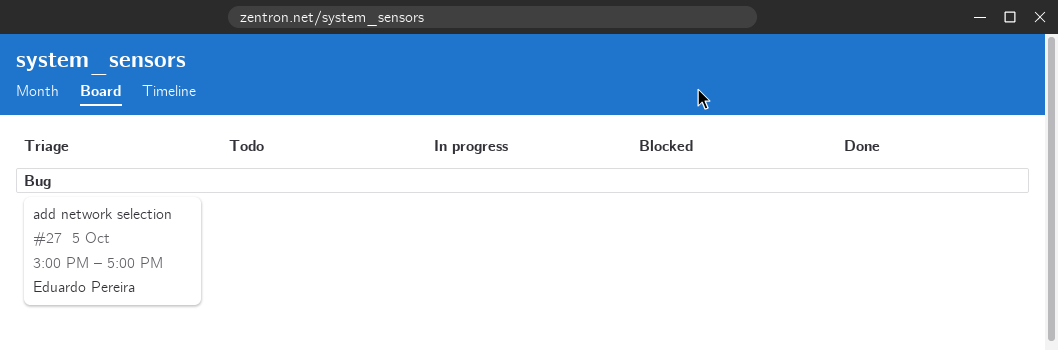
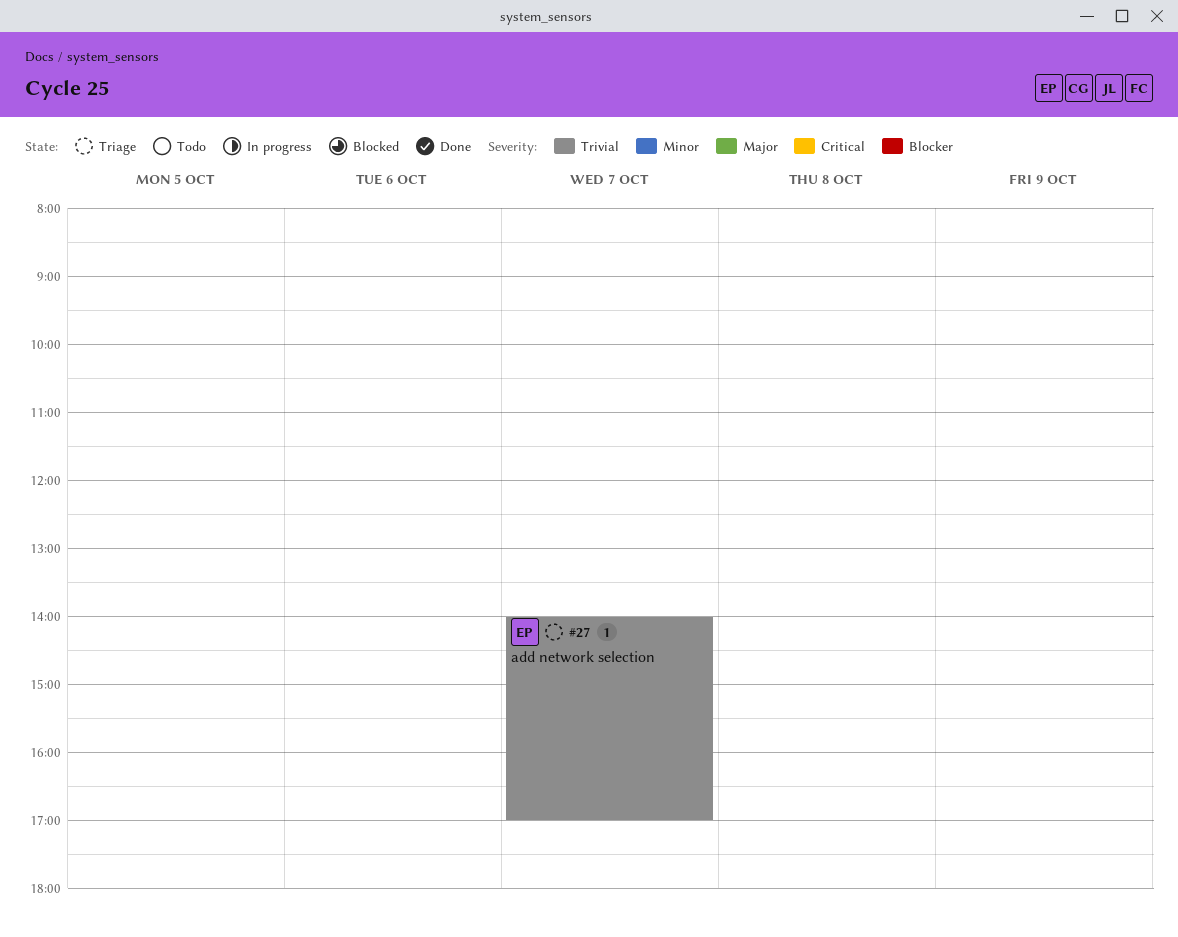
#27, day: Oct 5 -> Oct 7
#27, begins: 15:00 -> 14:00

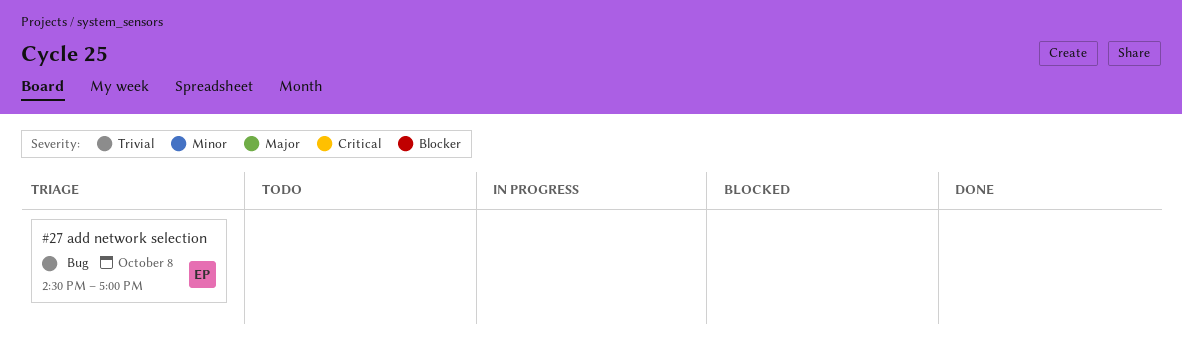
#27, day: Oct 7 -> Oct 8
#27, begins: 14:00 -> 14:30

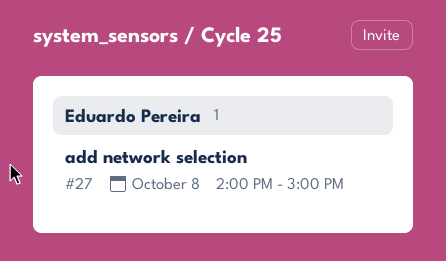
#27, begins: 14:30 -> 14:00
#27, ends: 17:00 -> 15:00

